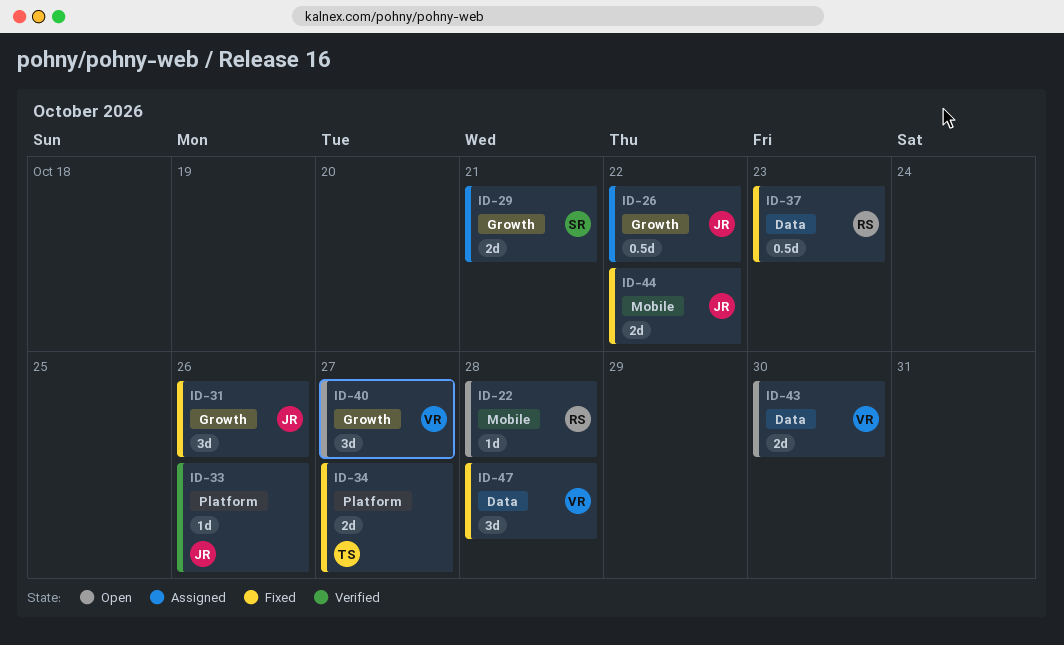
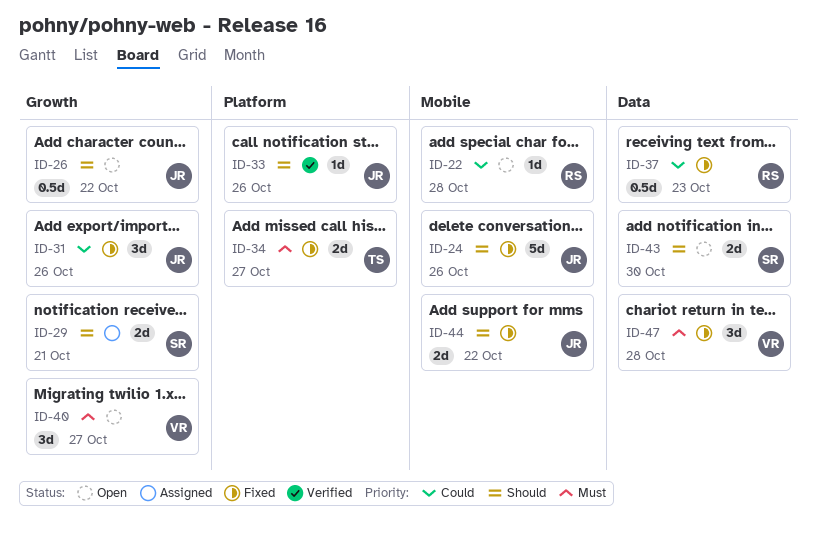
ID-24: none -> present
ID-26, status: Assigned -> Open
ID-43, owner: VR -> SR

